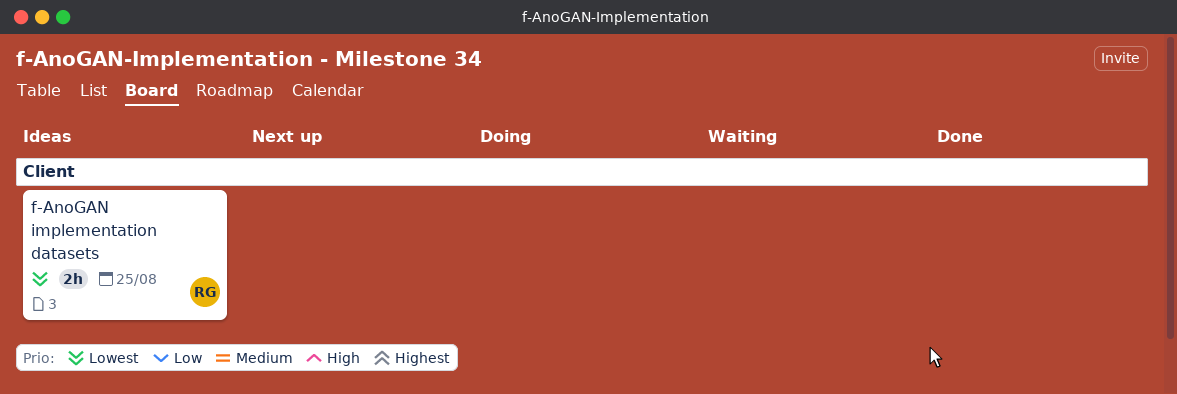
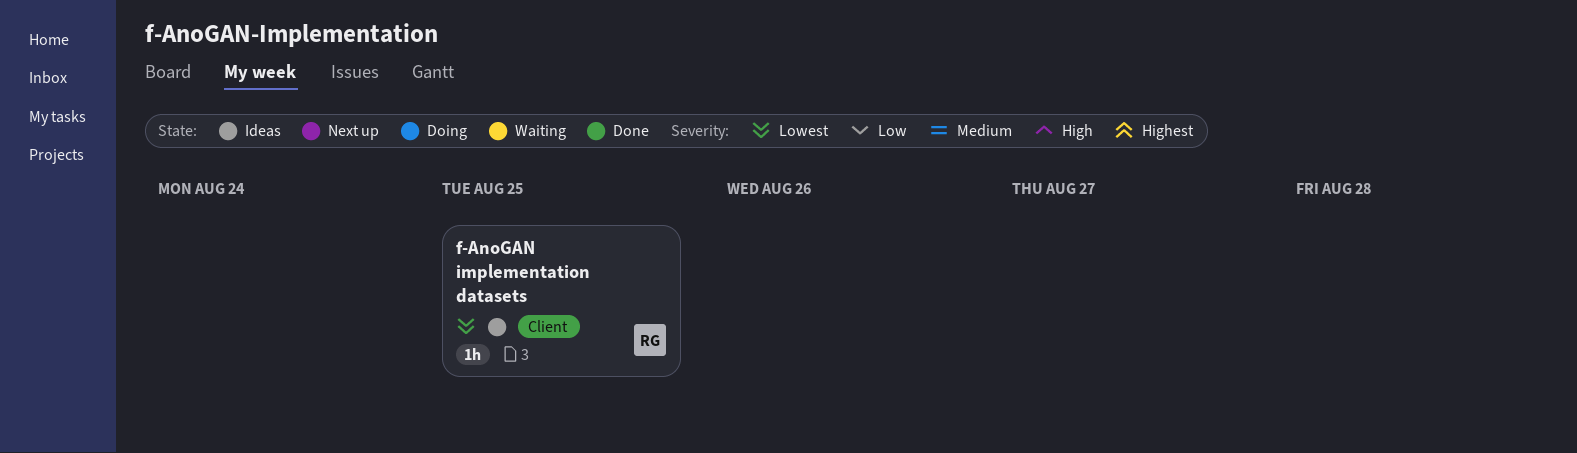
f-AnoGAN implementation datasets, estimate: 2h -> 1h

